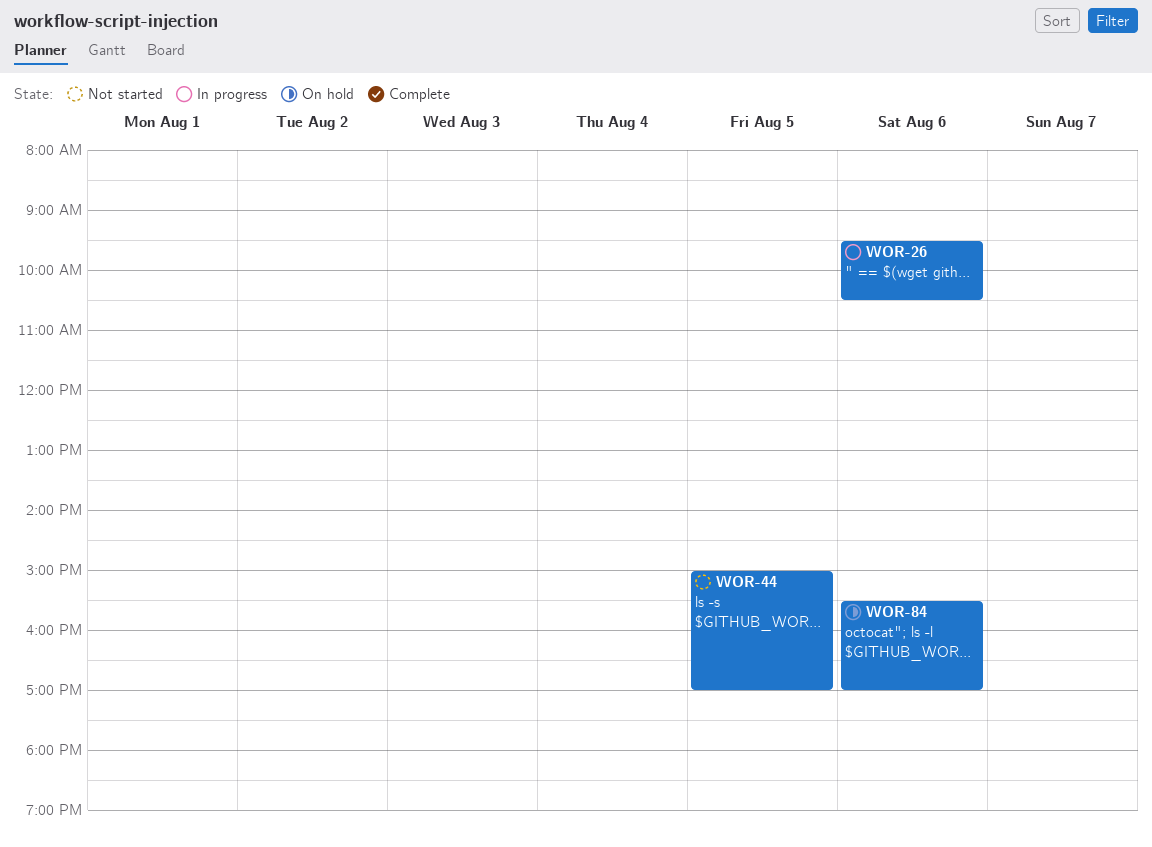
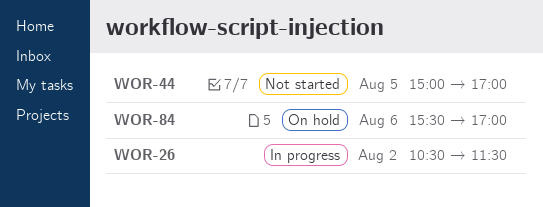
WOR-26, day: Aug 6 -> Aug 2
WOR-26, begins: 09:30 -> 10:30
WOR-26, ends: 10:30 -> 11:30

